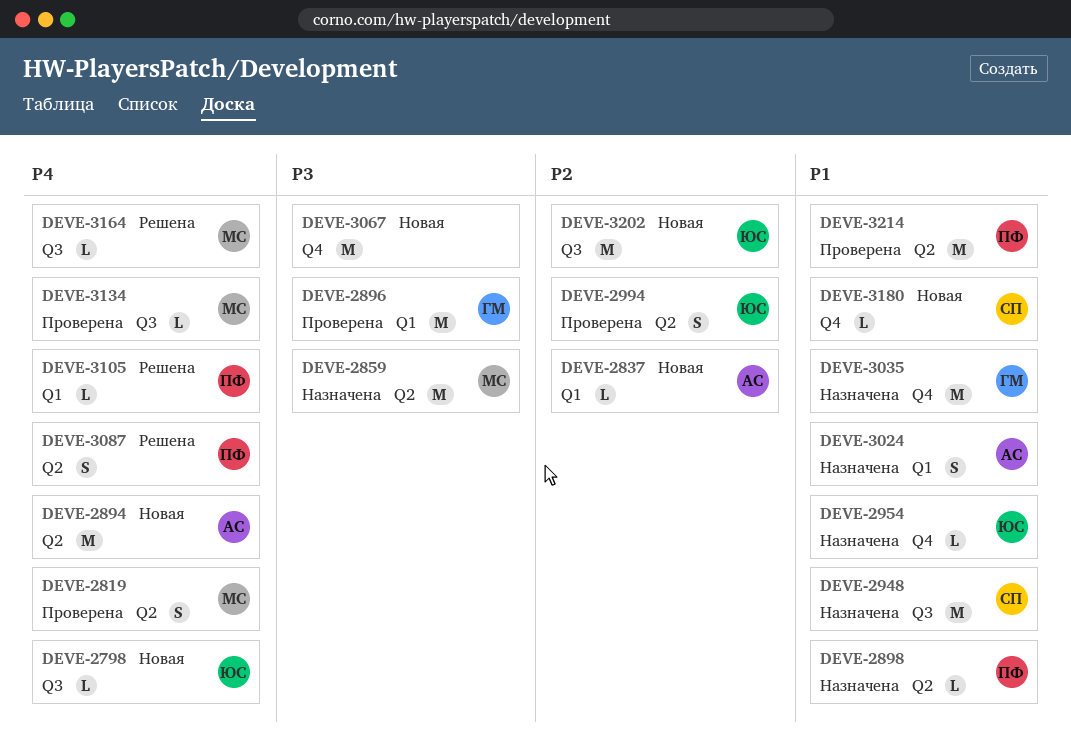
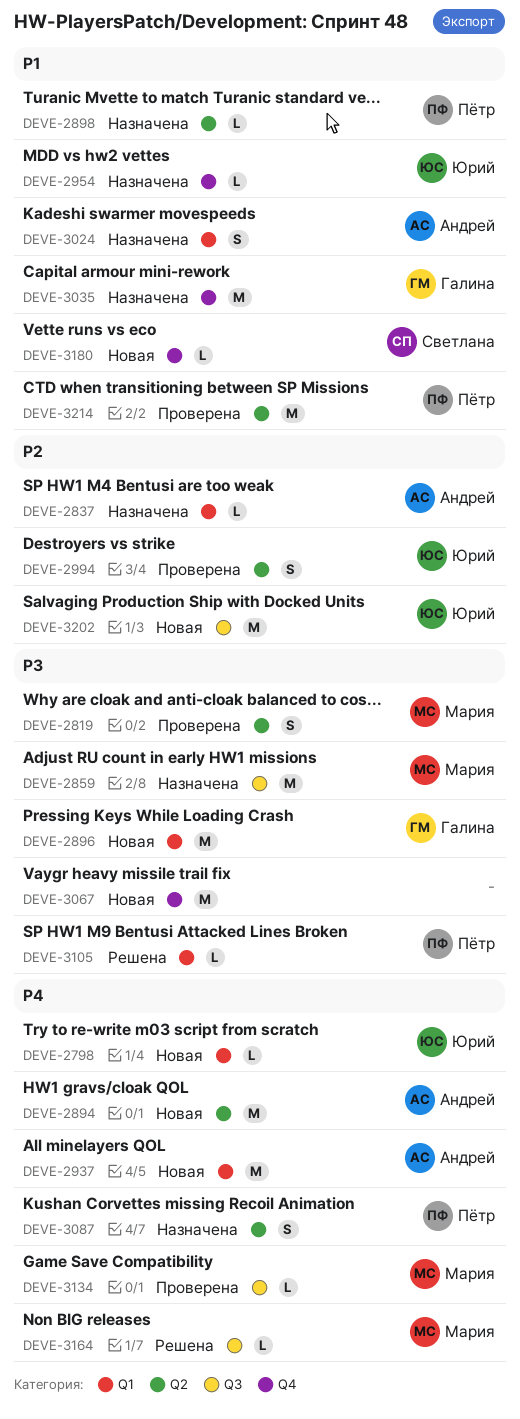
DEVE-2798, label: Q3 -> Q1
DEVE-2819, priority: P4 -> P3
DEVE-2837, status: Новая -> Назначена
DEVE-2859, label: Q2 -> Q3
DEVE-2896, status: Проверена -> Новая
DEVE-2937: none -> present
DEVE-2948: present -> none
DEVE-3087, status: Решена -> Назначена
DEVE-3105, priority: P4 -> P3

